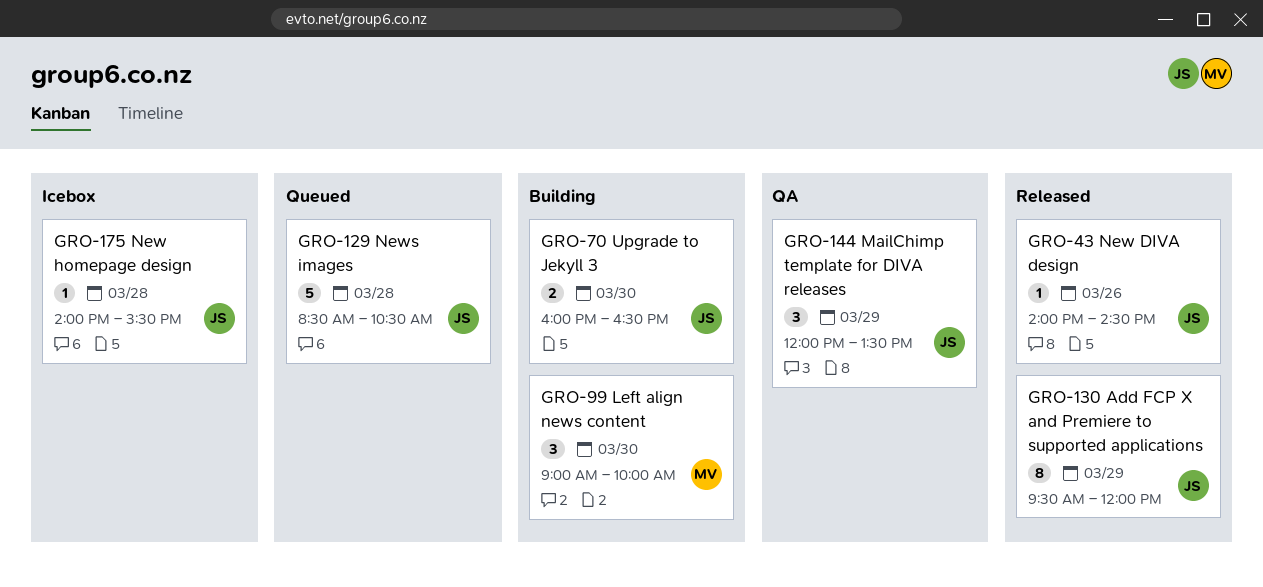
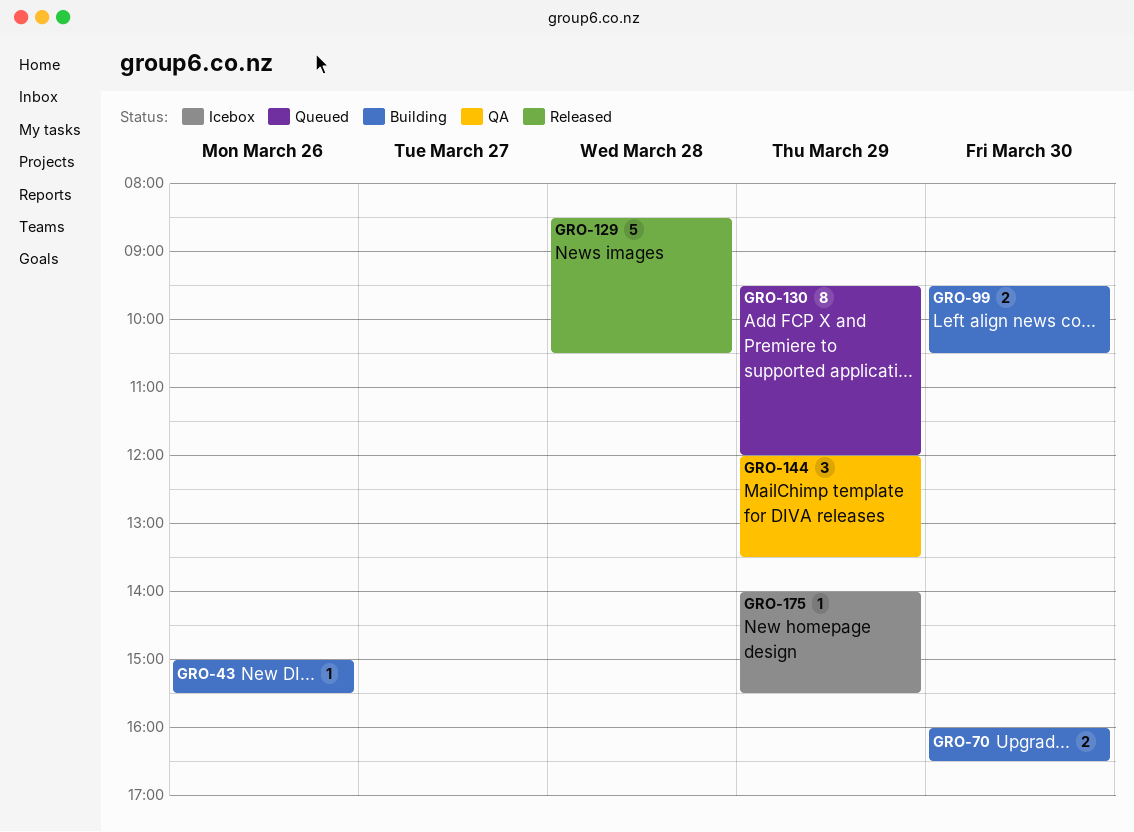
GRO-43, status: Released -> Building
GRO-43, begins: 14:00 -> 15:00
GRO-43, ends: 14:30 -> 15:30
GRO-99, estimate: 3 -> 2
GRO-99, begins: 09:00 -> 09:30
GRO-99, ends: 10:00 -> 10:30
GRO-129, status: Queued -> Released
GRO-130, status: Released -> Queued
GRO-175, day: Mar 28 -> Mar 29

